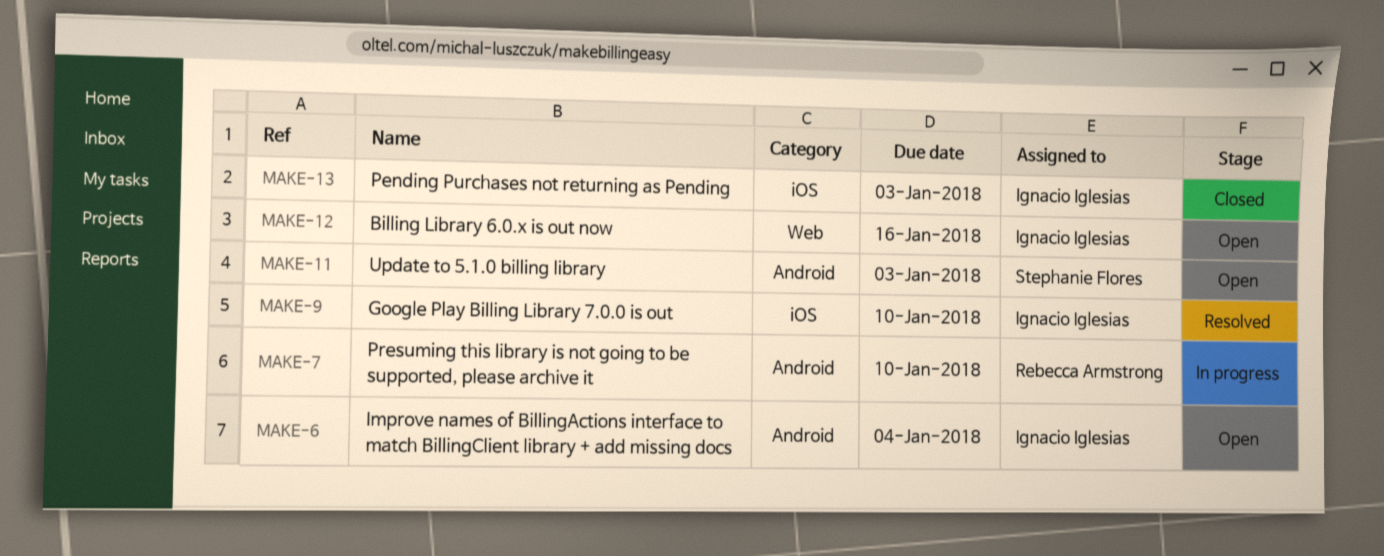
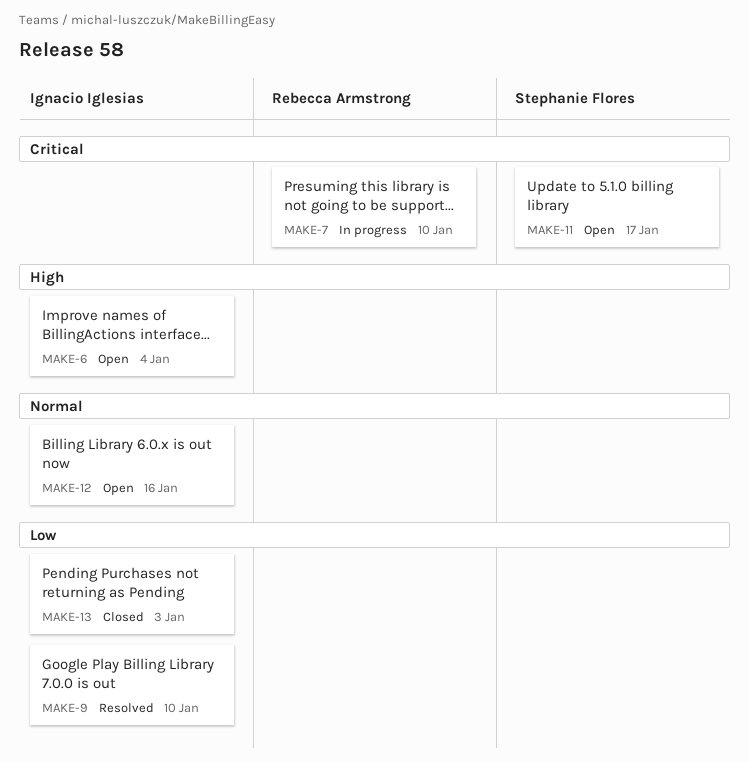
MAKE-11, due: Jan 3 -> Jan 17

